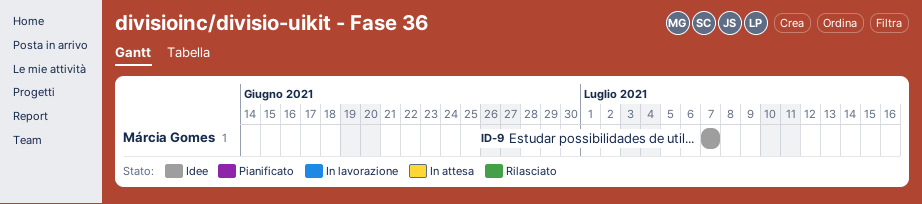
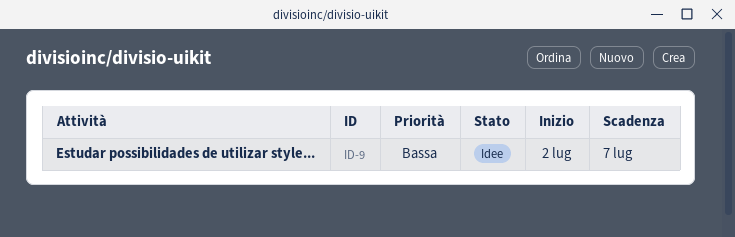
ID-9, start: Jul 7 -> Jul 2

